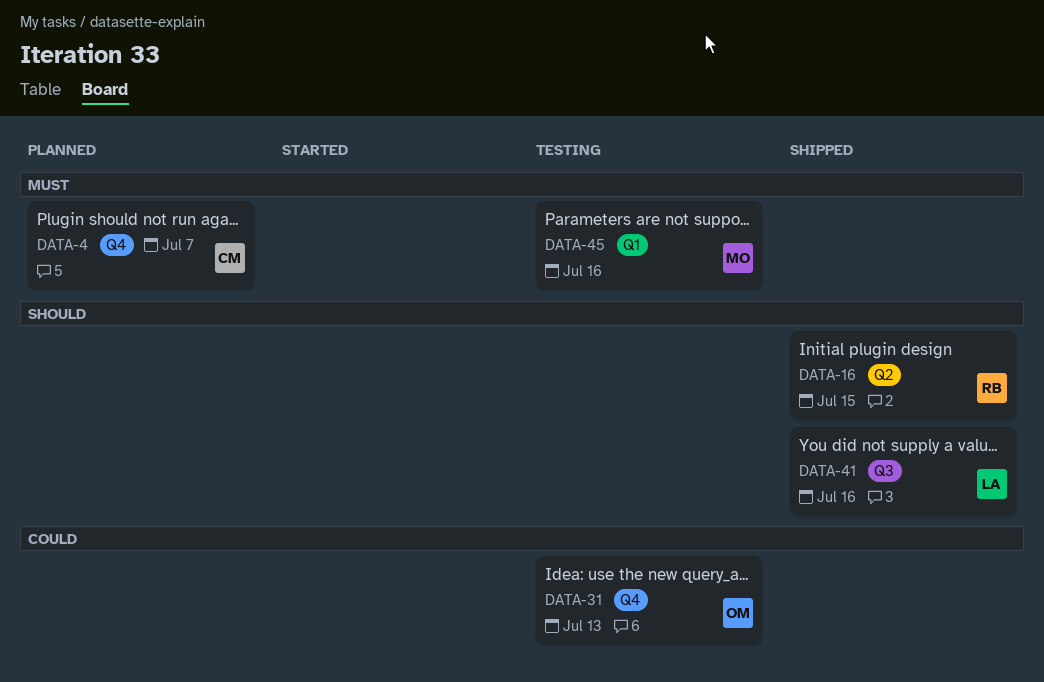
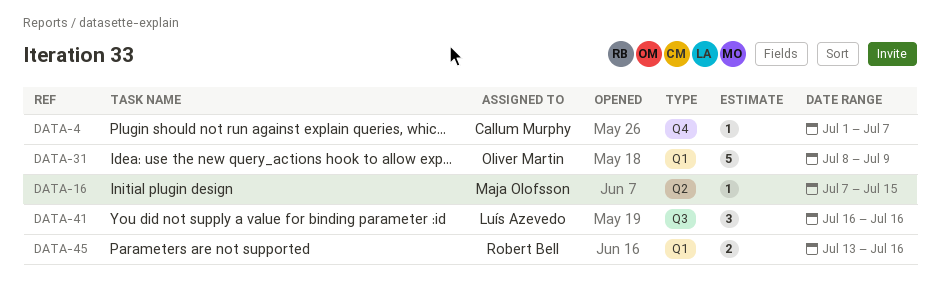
DATA-16, owner: Robert Bell -> Maja Olofsson
DATA-31, label: Q4 -> Q1
DATA-31, due: Jul 13 -> Jul 9
DATA-45, owner: Maja Olofsson -> Robert Bell

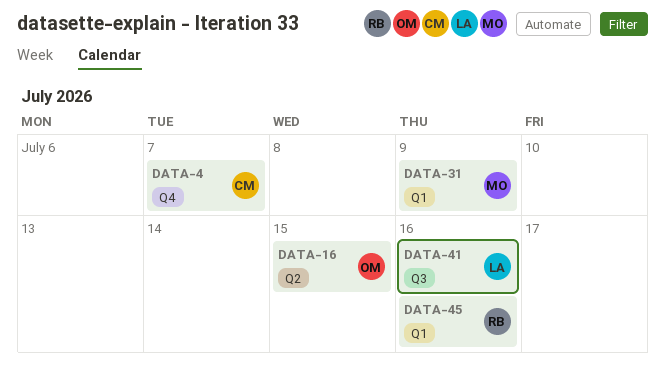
DATA-16, owner: Maja Olofsson -> Oliver Martin
DATA-31, owner: Oliver Martin -> Maja Olofsson

